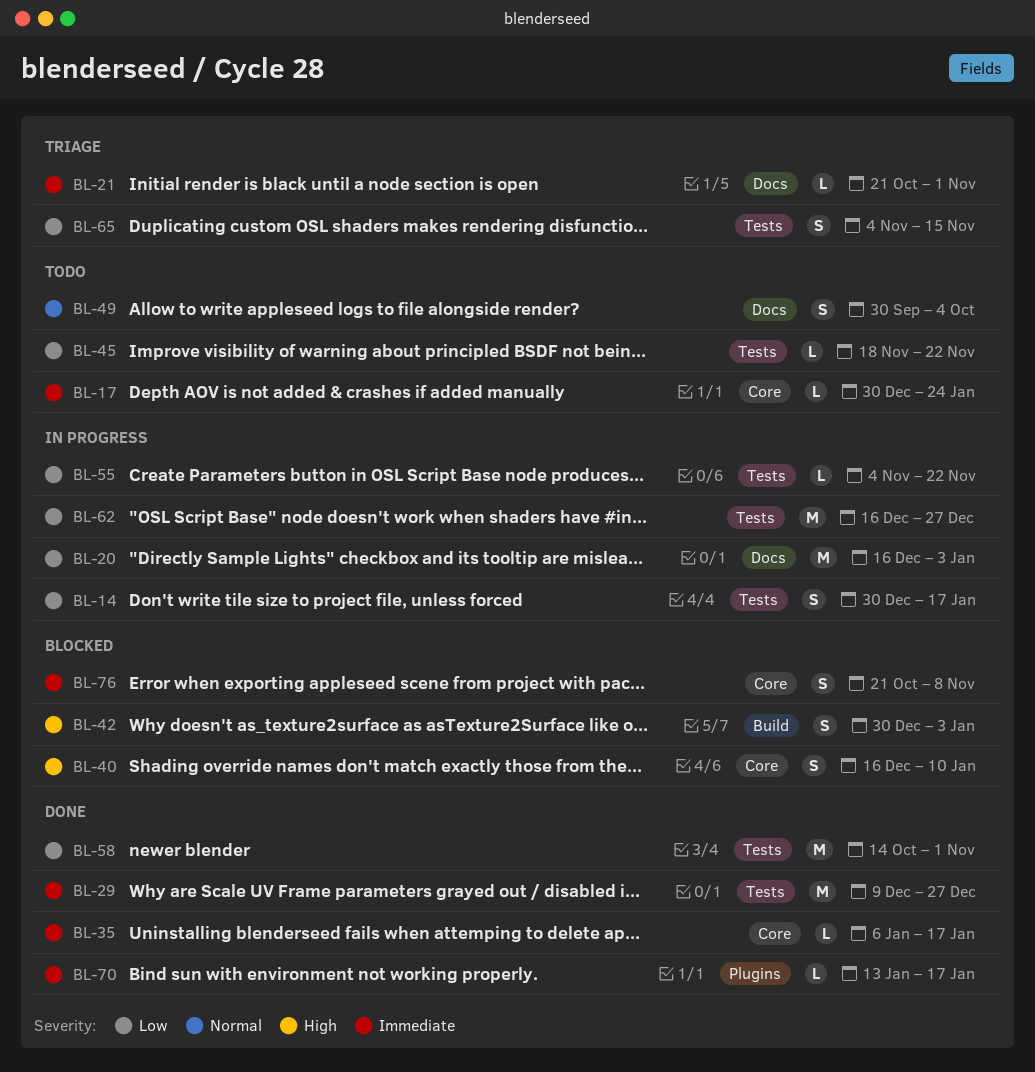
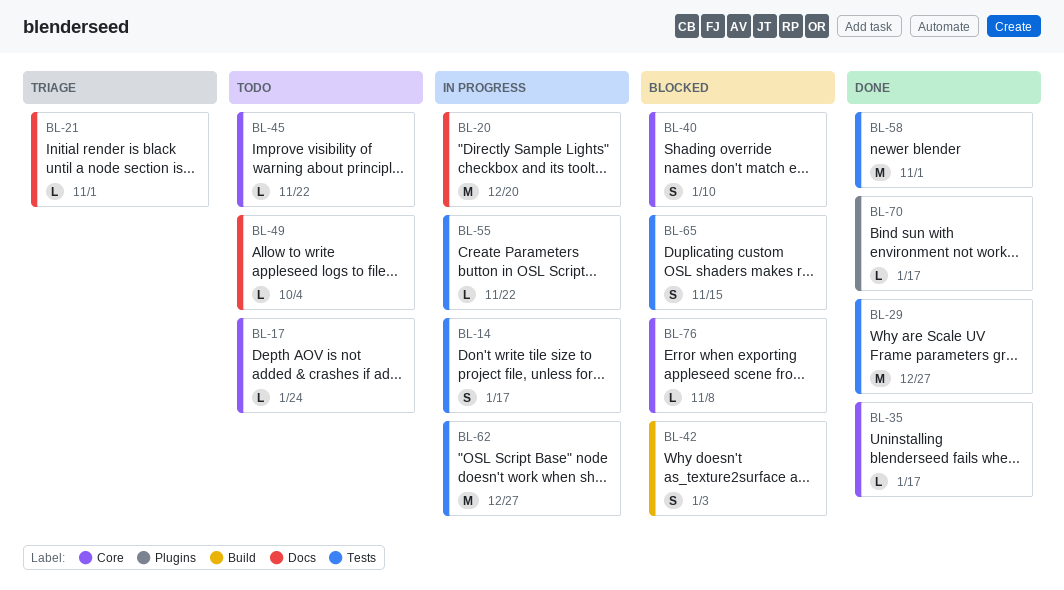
BL-20, due: Jan 3 -> Dec 20
BL-45, label: Tests -> Core
BL-49, estimate: S -> L
BL-65, status: Triage -> Blocked
BL-76, estimate: S -> L

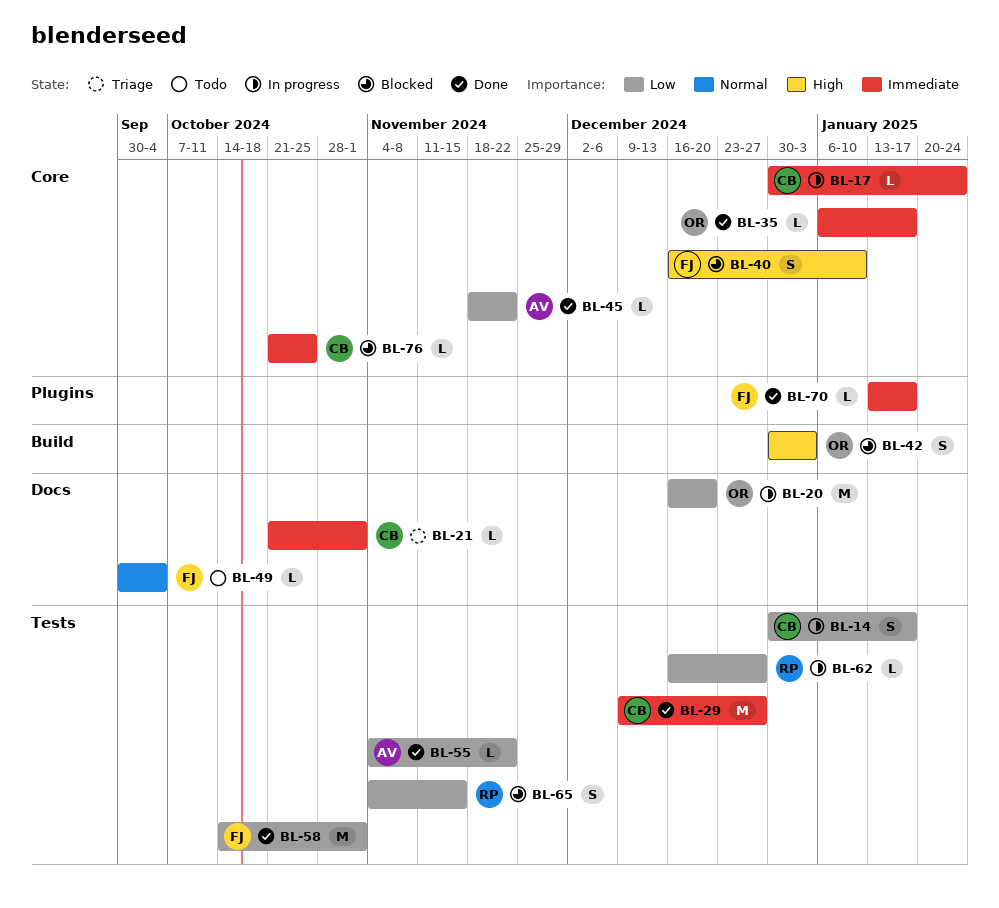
BL-17, status: Todo -> In progress
BL-45, status: Todo -> Done
BL-55, status: In progress -> Done
BL-62, estimate: M -> L
BL-76, due: Nov 8 -> Oct 25

